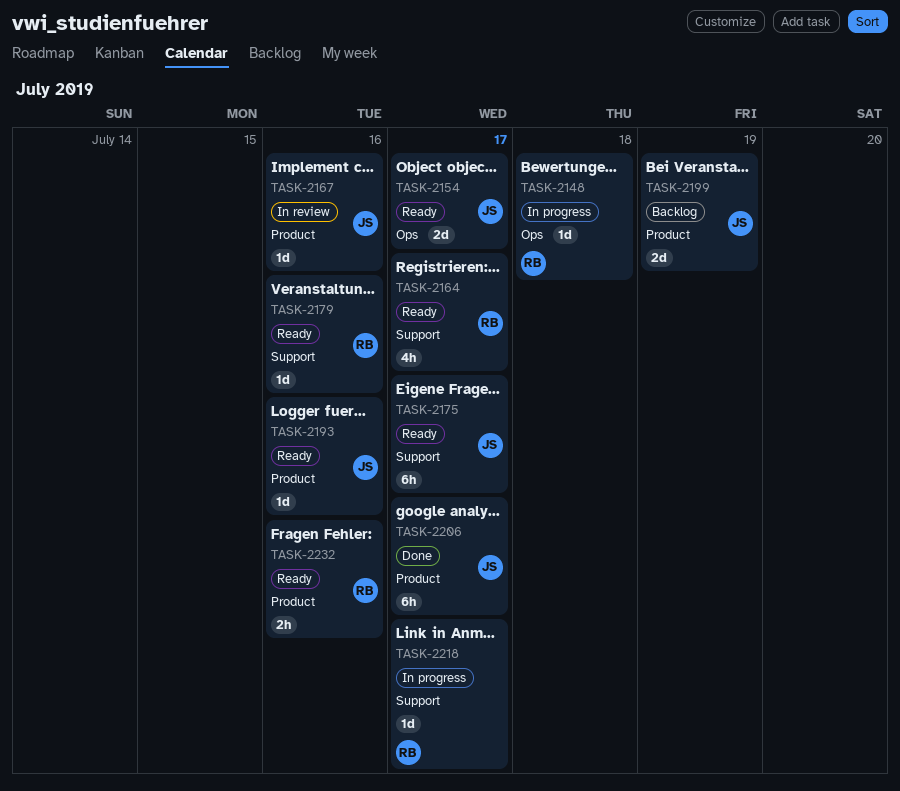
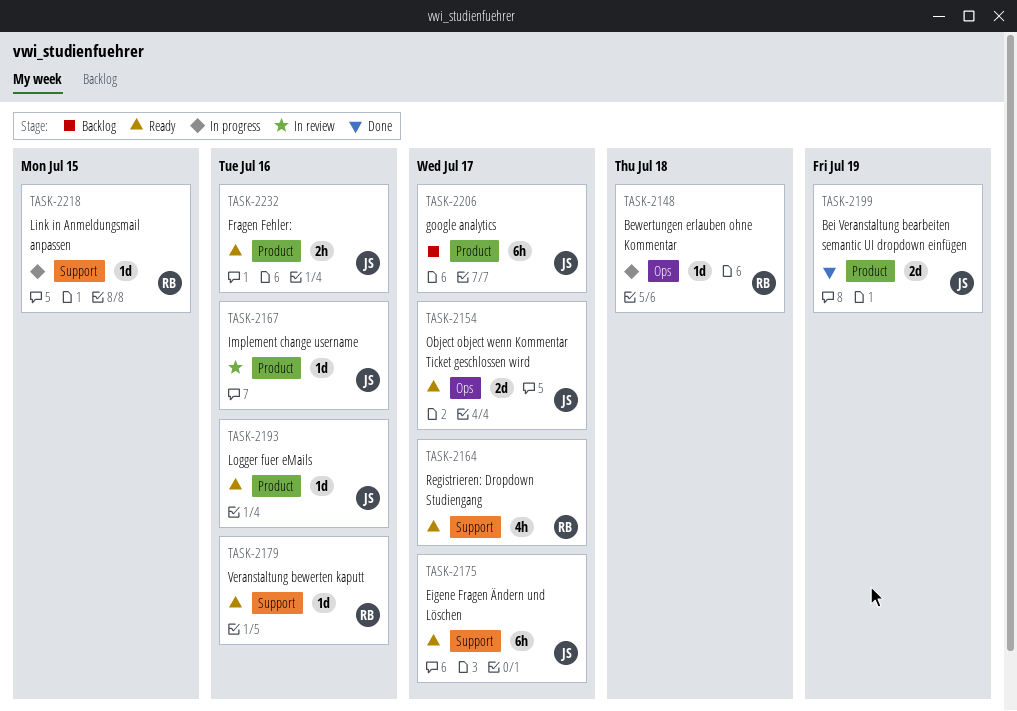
TASK-2199, status: Backlog -> Done
TASK-2206, status: Done -> Backlog
TASK-2218, due: Jul 17 -> Jul 15
TASK-2232, owner: RB -> JS

